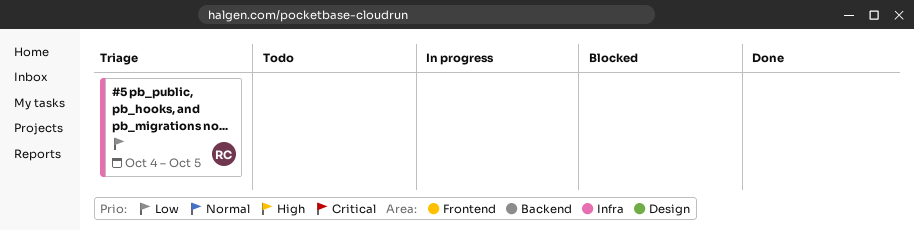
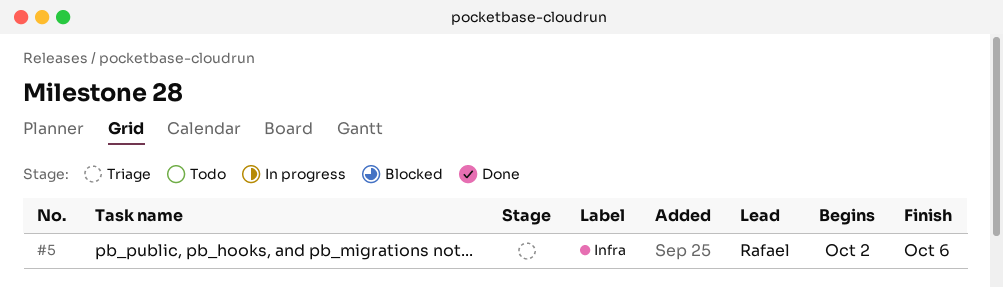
#5, start: Oct 4 -> Oct 2
#5, due: Oct 5 -> Oct 6

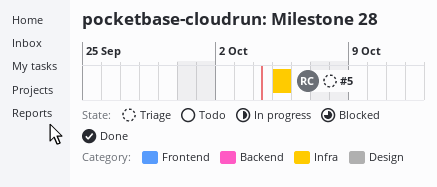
#5, start: Oct 2 -> Oct 5
#5, due: Oct 6 -> Oct 5

